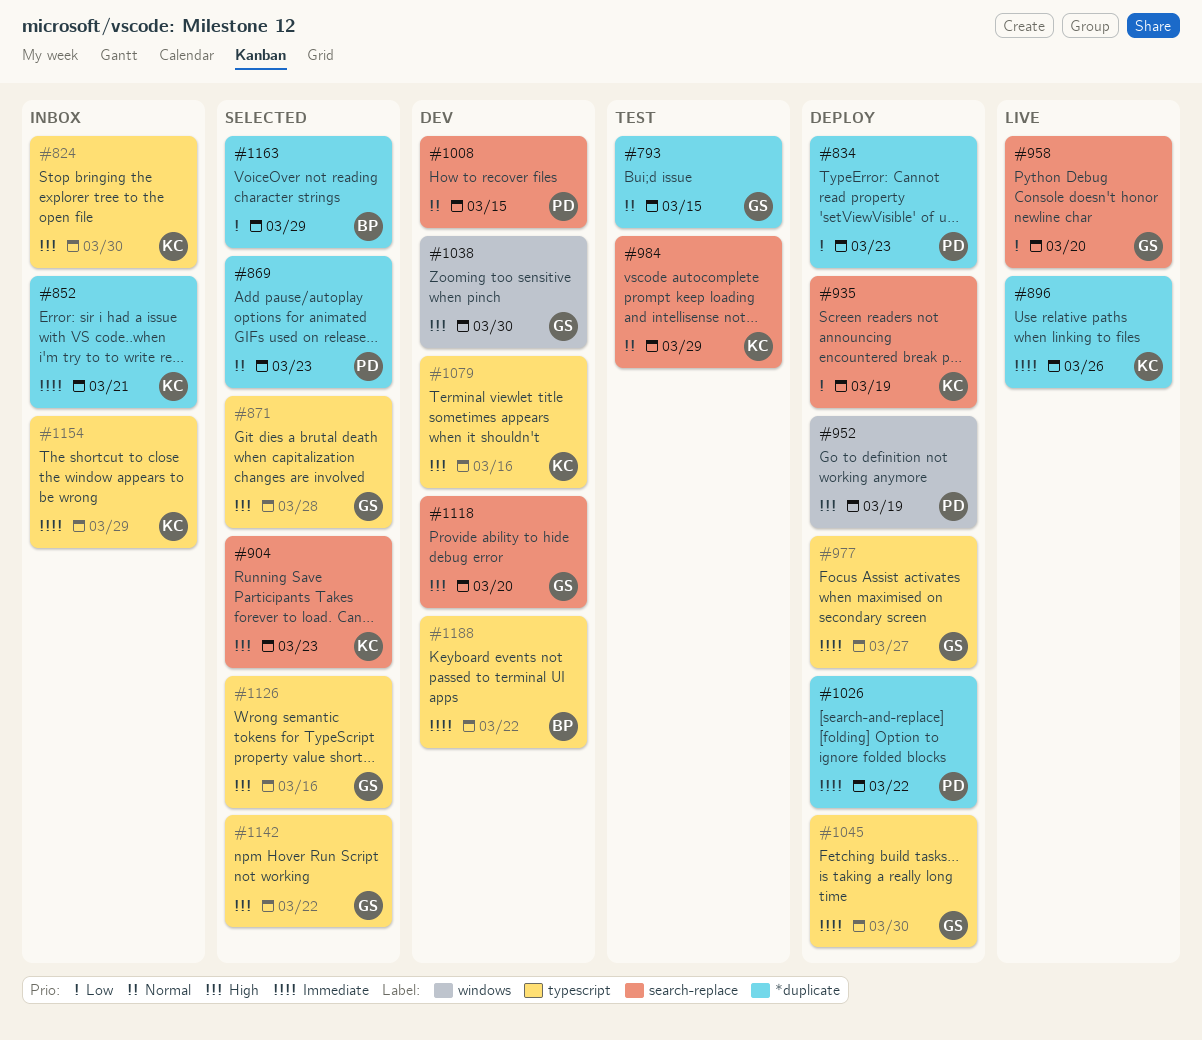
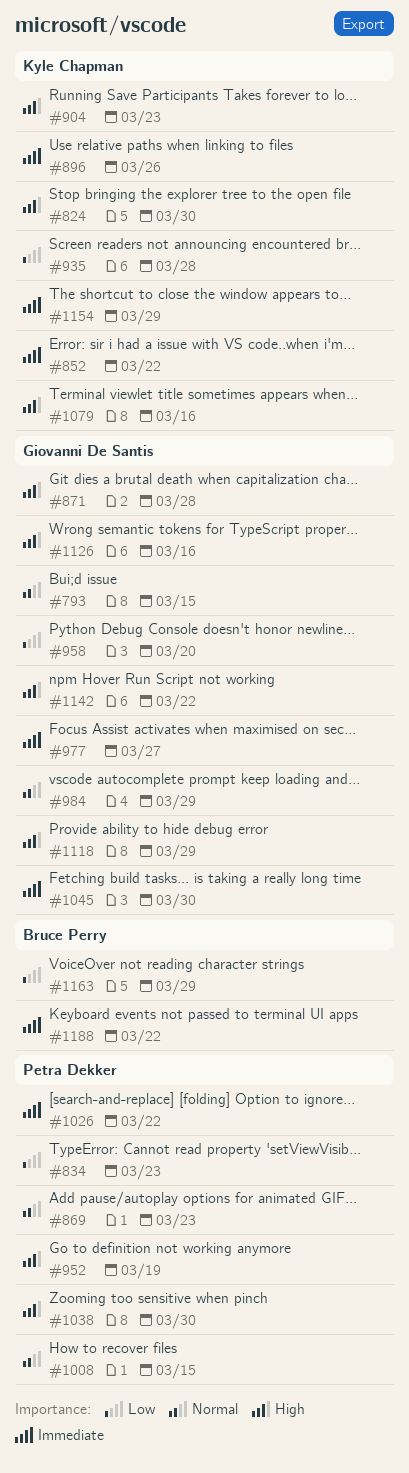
#852, due: Mar 21 -> Mar 22
#935, due: Mar 19 -> Mar 28
#984, owner: Kyle Chapman -> Giovanni De Santis
#1038, owner: Giovanni De Santis -> Petra Dekker
#1118, due: Mar 20 -> Mar 29

